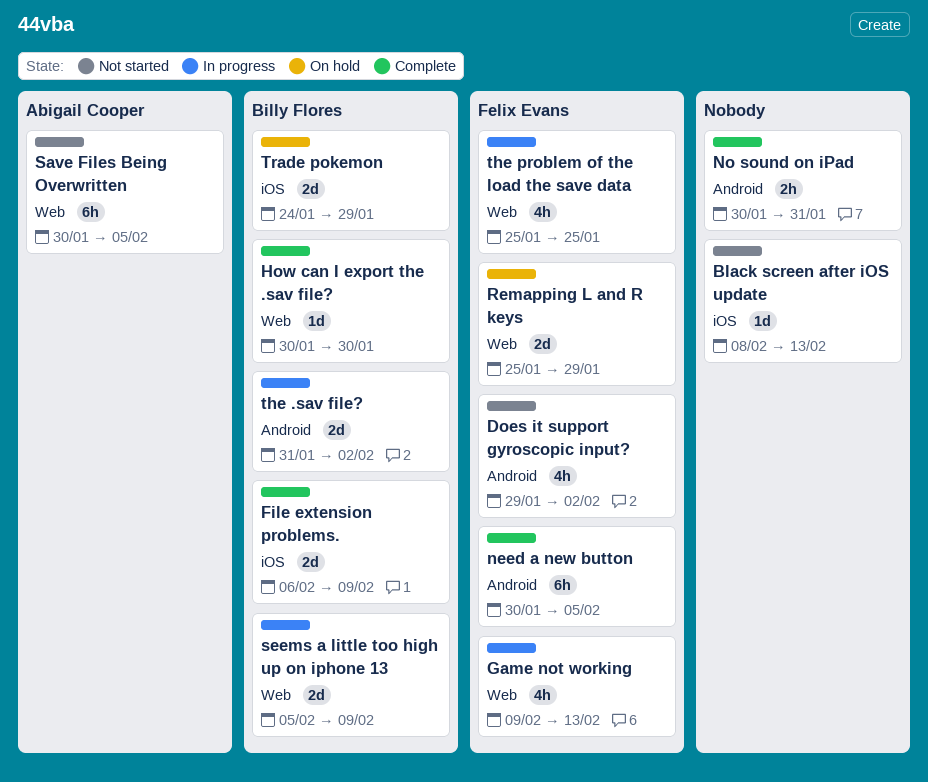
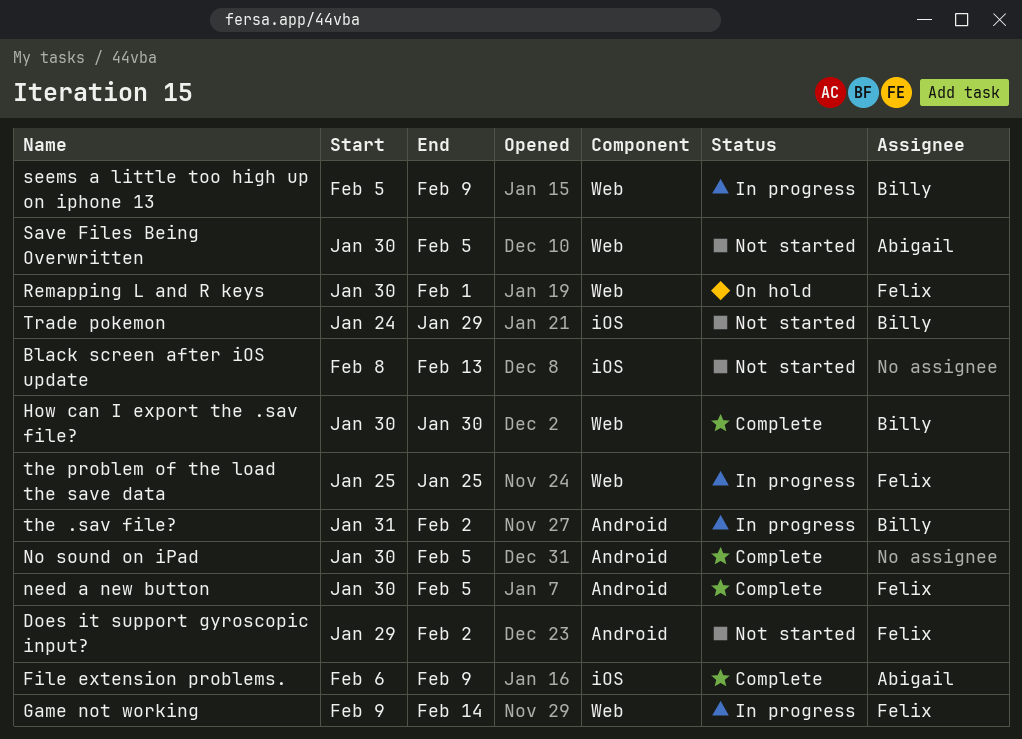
File extension problems., owner: Billy Flores -> Abigail Cooper
Game not working, due: Feb 13 -> Feb 14
No sound on iPad, due: Jan 31 -> Feb 5
Remapping L and R keys, start: Jan 25 -> Jan 30
Remapping L and R keys, due: Jan 29 -> Feb 1
Trade pokemon, status: On hold -> Not started

